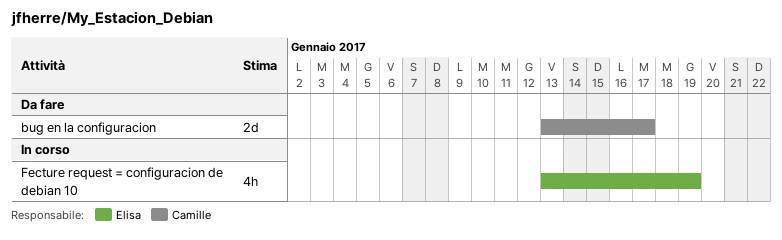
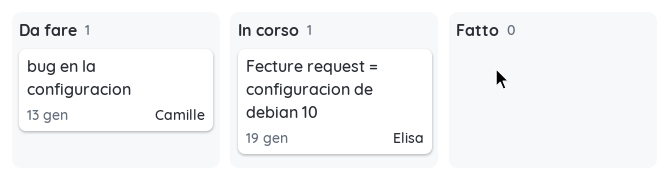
bug en la configuracion, due: Jan 17 -> Jan 13

